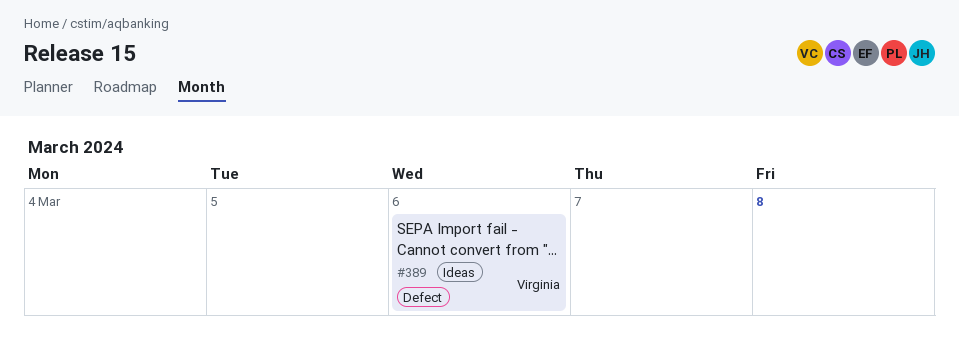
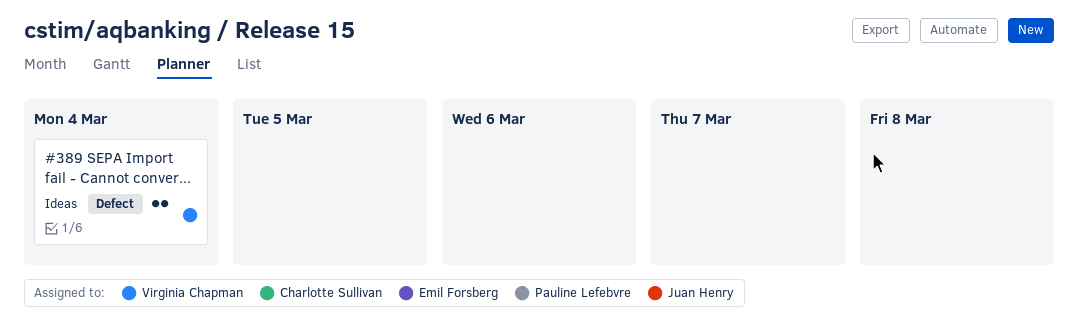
#389, due: Mar 6 -> Mar 4

